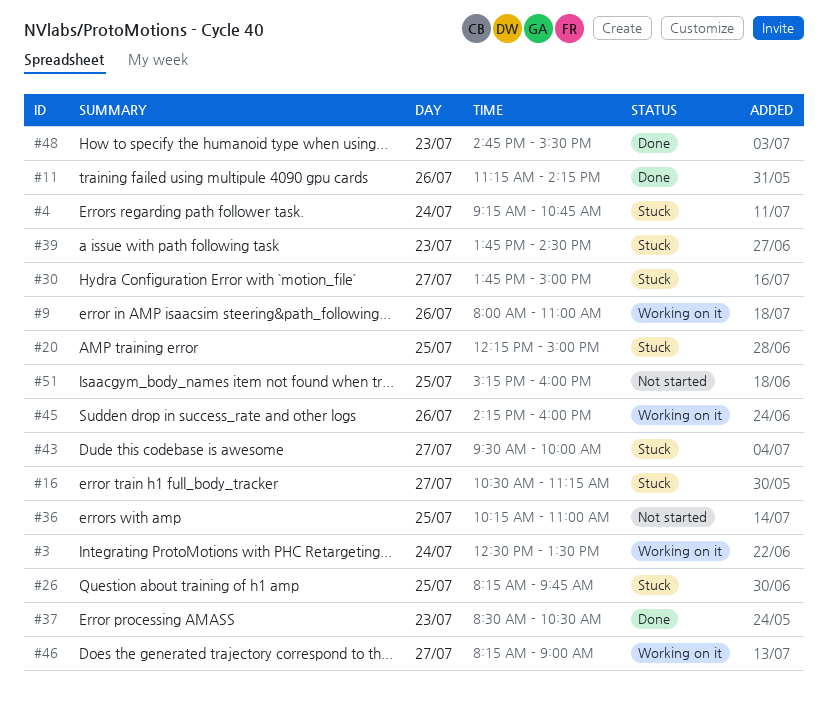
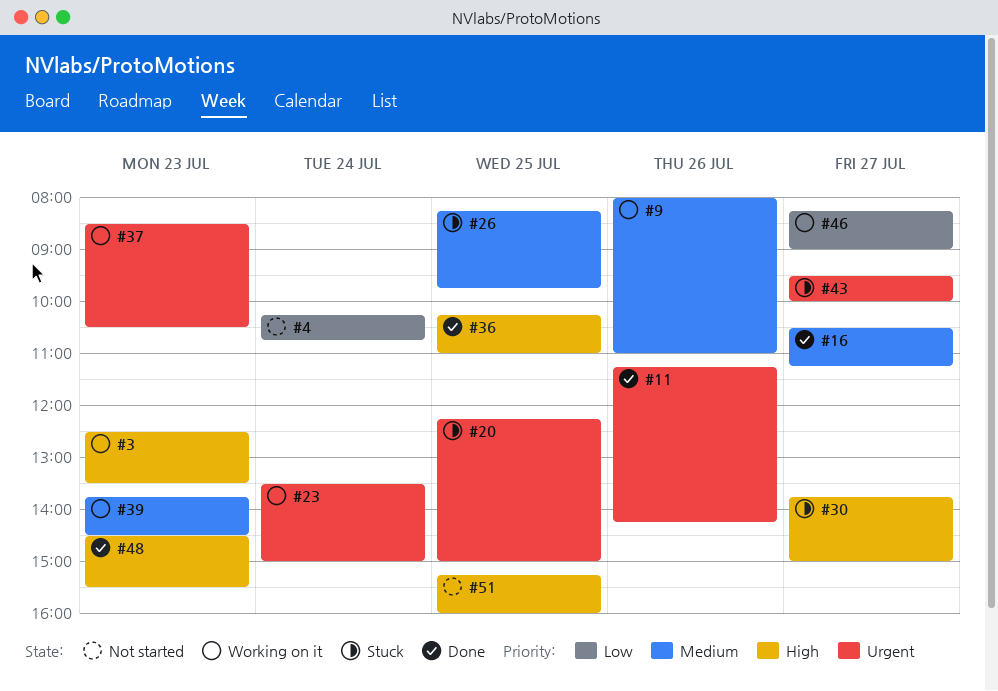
#3, day: Jul 24 -> Jul 23
#4, status: Stuck -> Not started
#4, begins: 09:15 -> 10:15
#16, status: Stuck -> Done
#23: none -> present
#36, status: Not started -> Done
#37, status: Done -> Working on it
#39, status: Stuck -> Working on it
#45: present -> none
#48, begins: 14:45 -> 14:30

